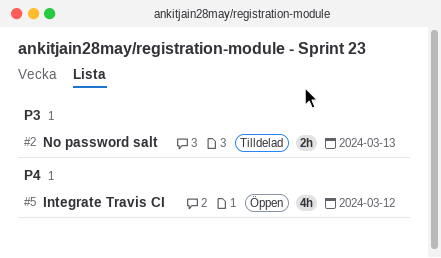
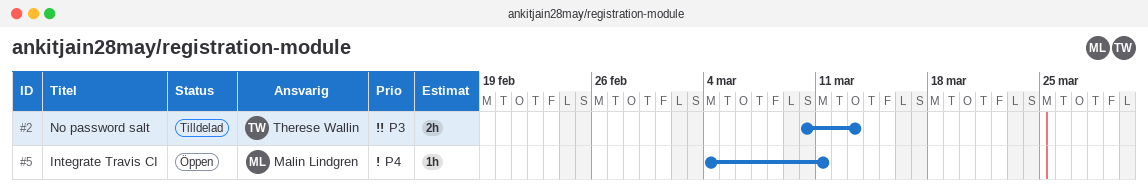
#5, estimate: 4h -> 1h
#5, due: Mar 12 -> Mar 11

